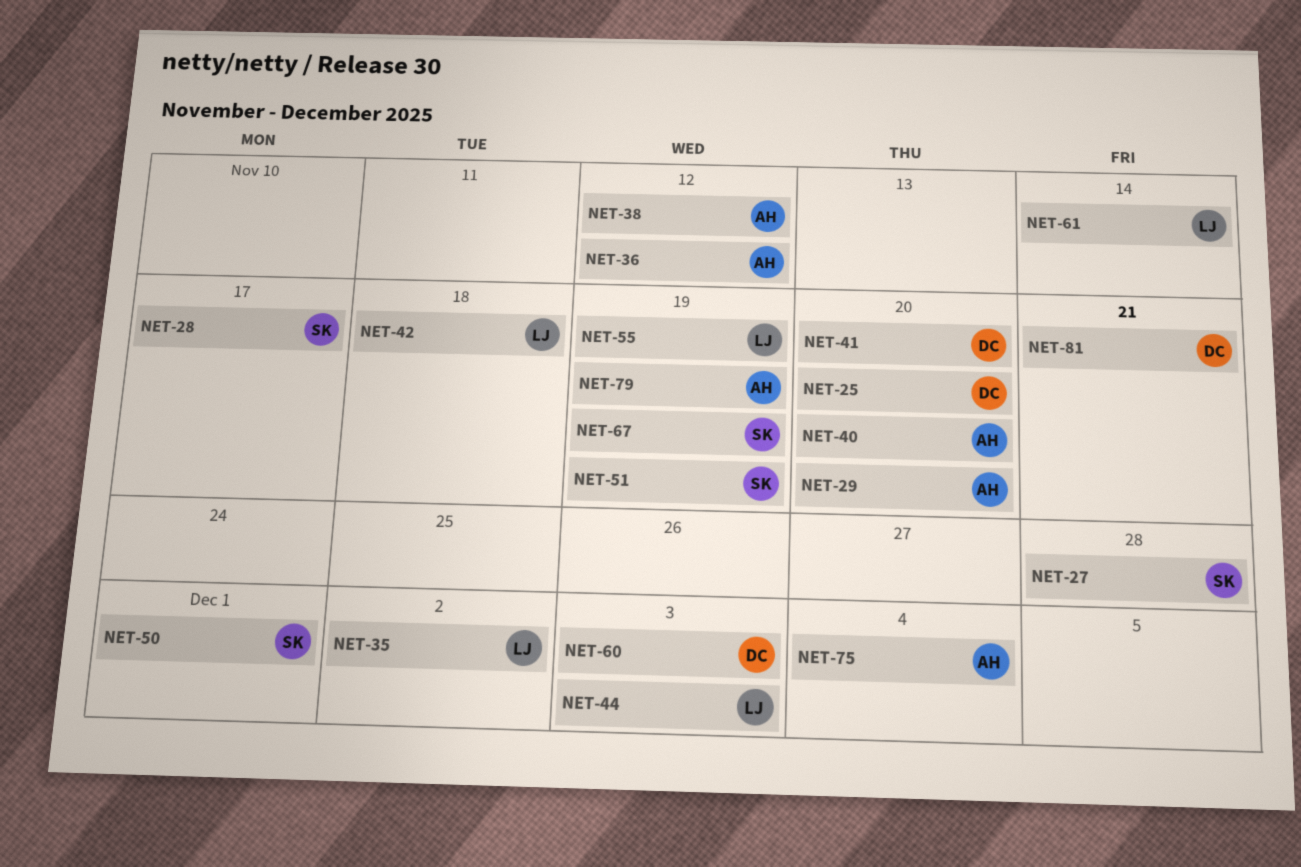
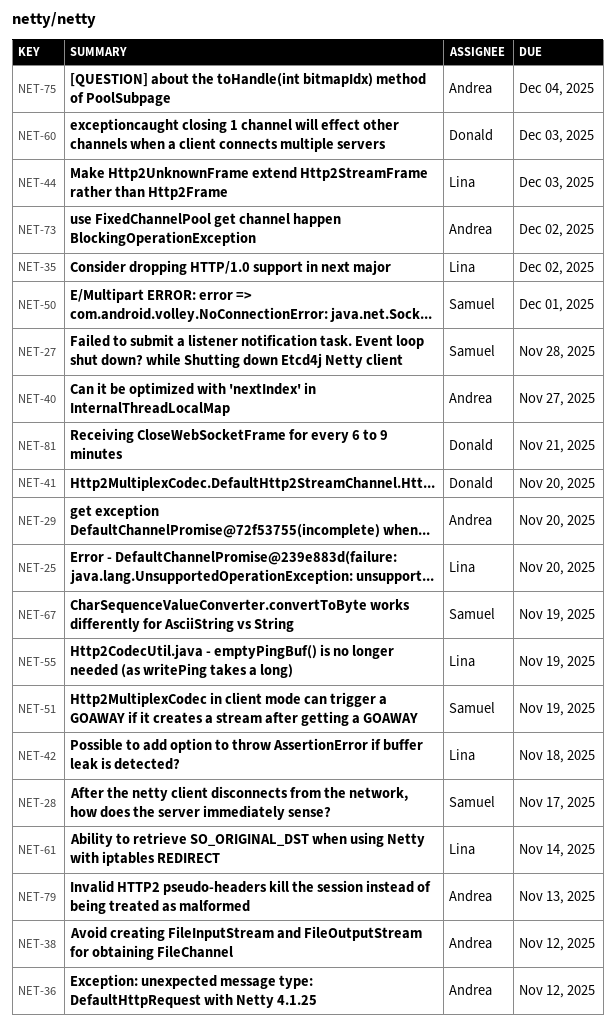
NET-25, owner: Donald -> Lina
NET-40, due: Nov 20 -> Nov 27
NET-73: none -> present
NET-79, due: Nov 19 -> Nov 13

